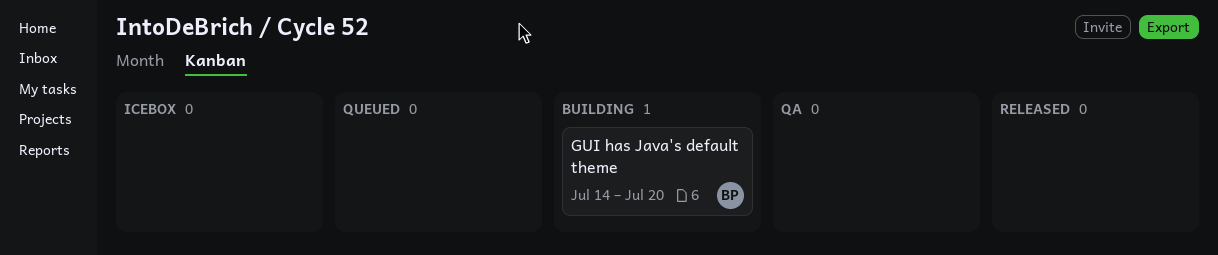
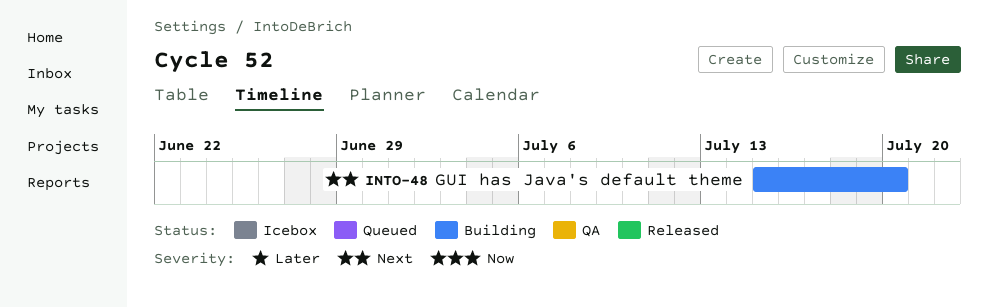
GUI has Java's default theme, start: Jul 14 -> Jul 15

